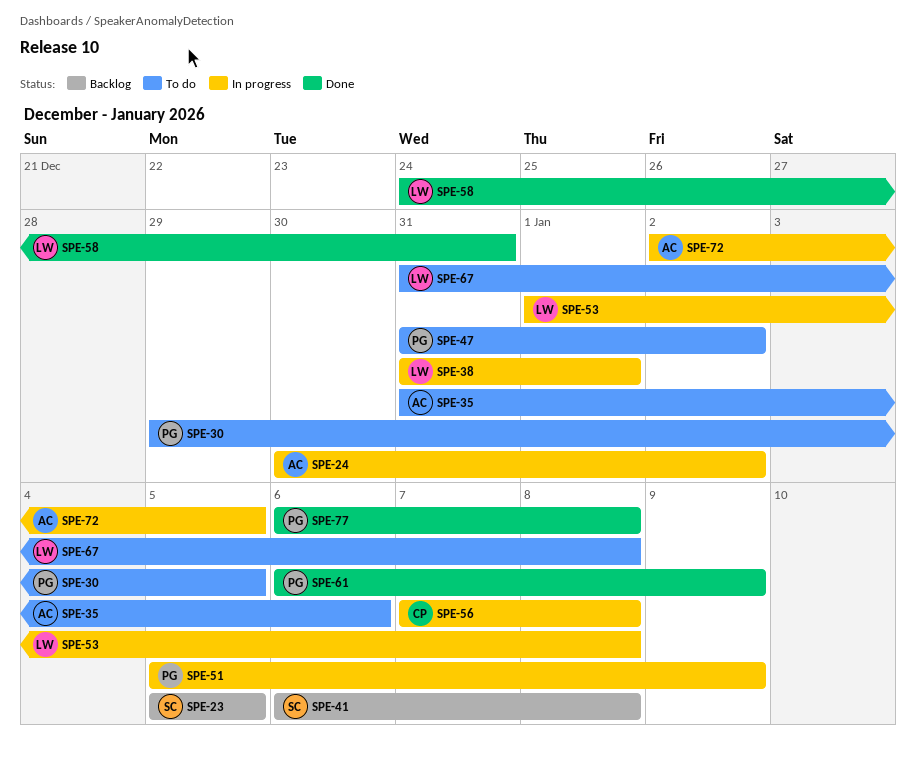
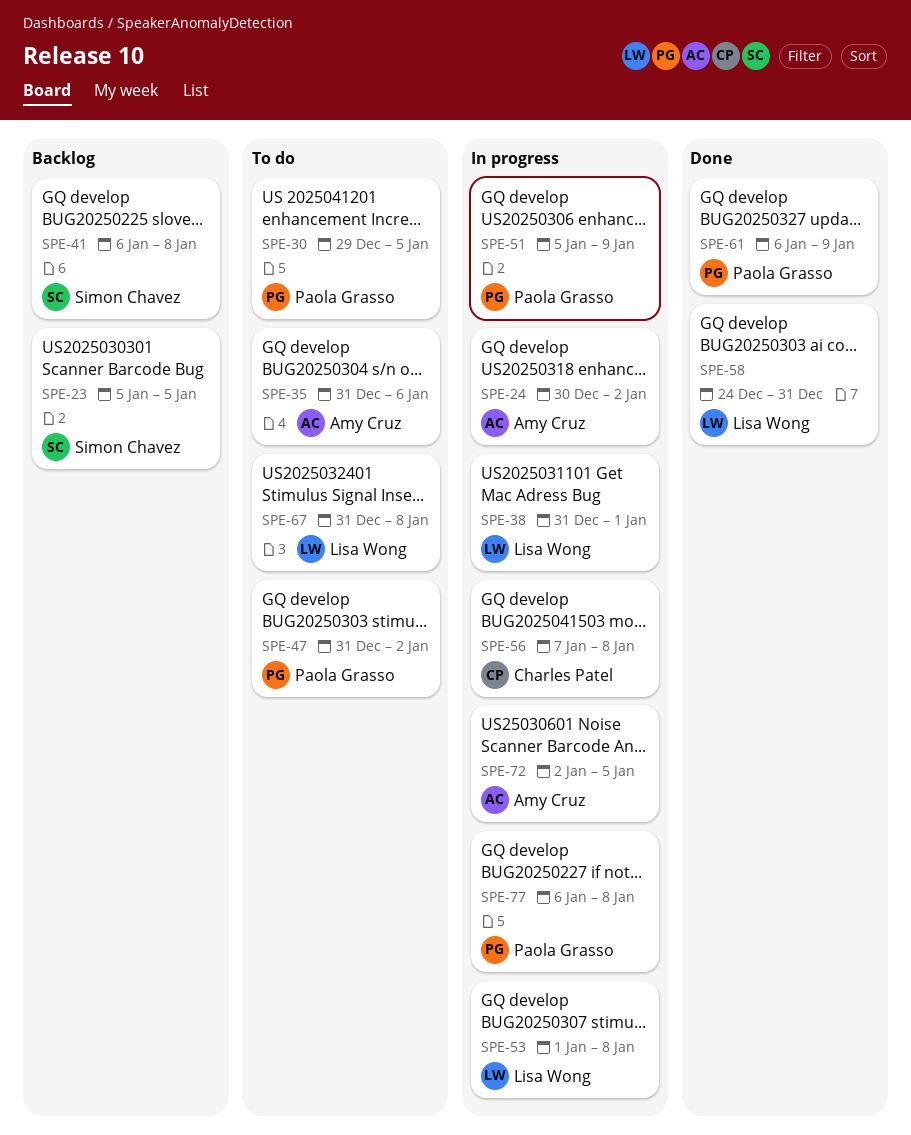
SPE-77, status: Done -> In progress

